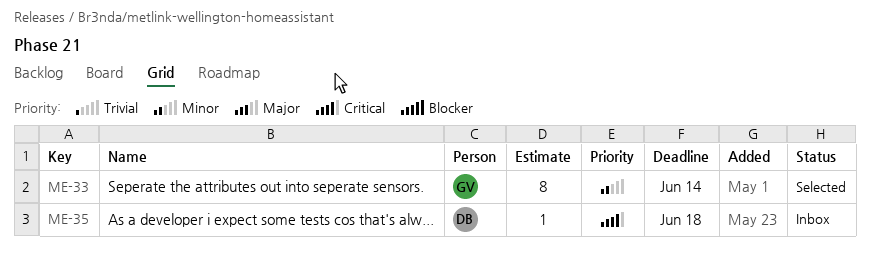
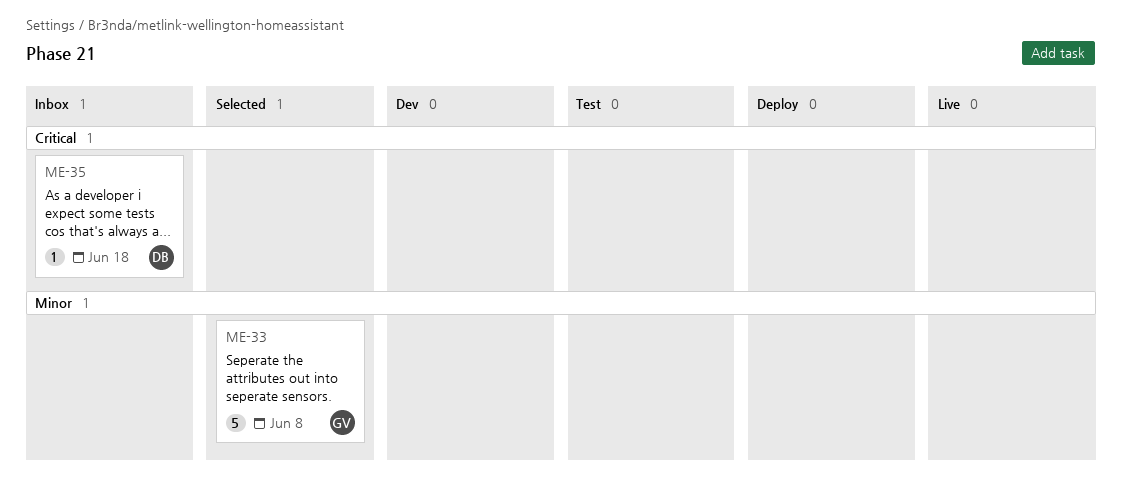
ME-33, estimate: 8 -> 5
ME-33, due: Jun 14 -> Jun 8

